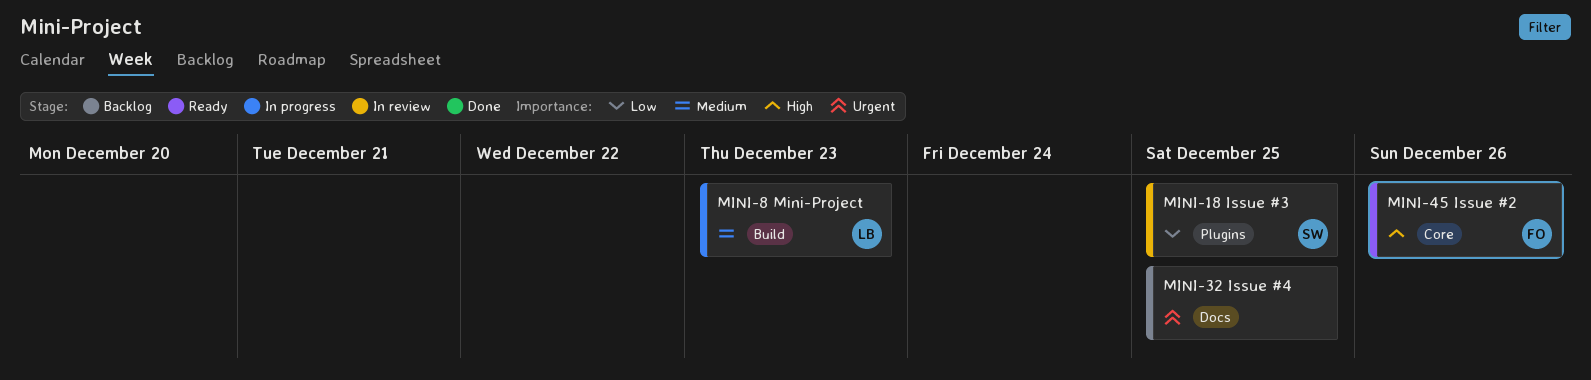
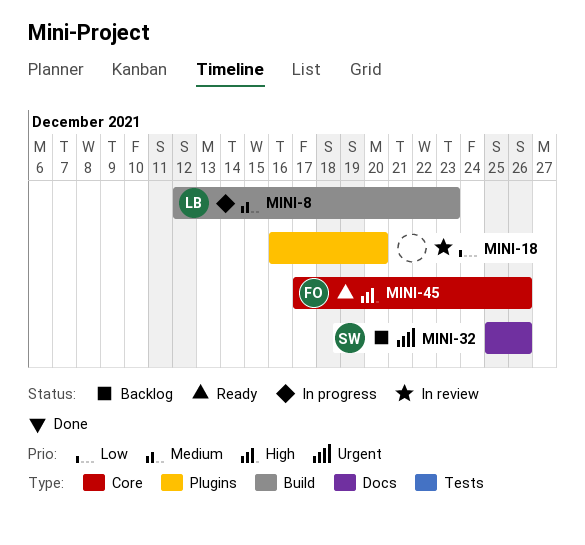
MINI-18, owner: SW -> none
MINI-18, due: Dec 25 -> Dec 20
MINI-32, owner: none -> SW
MINI-32, due: Dec 25 -> Dec 26

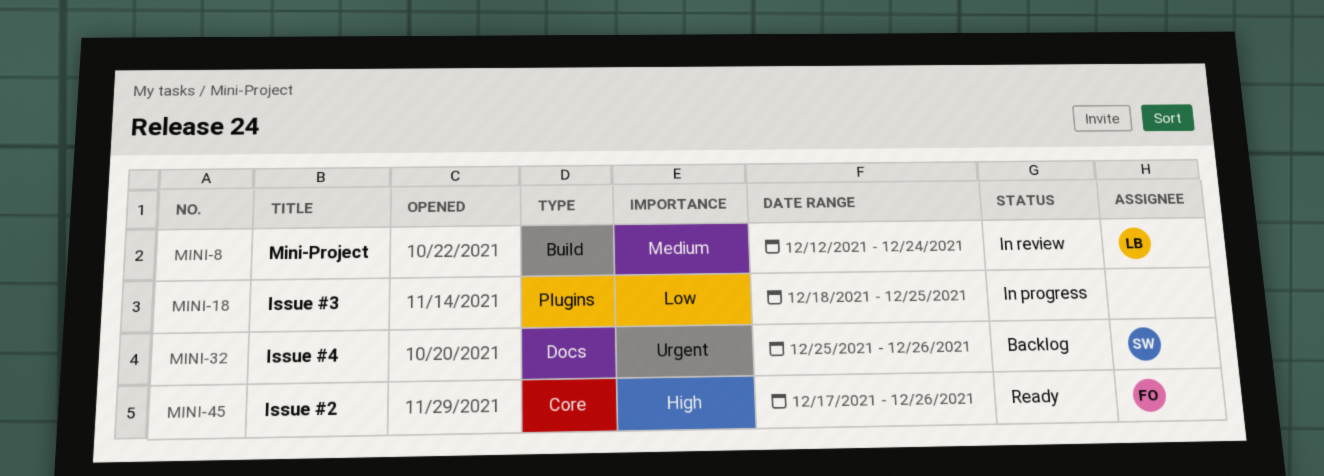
MINI-8, status: In progress -> In review
MINI-8, due: Dec 23 -> Dec 24
MINI-18, status: In review -> In progress
MINI-18, start: Dec 16 -> Dec 18
MINI-18, due: Dec 20 -> Dec 25

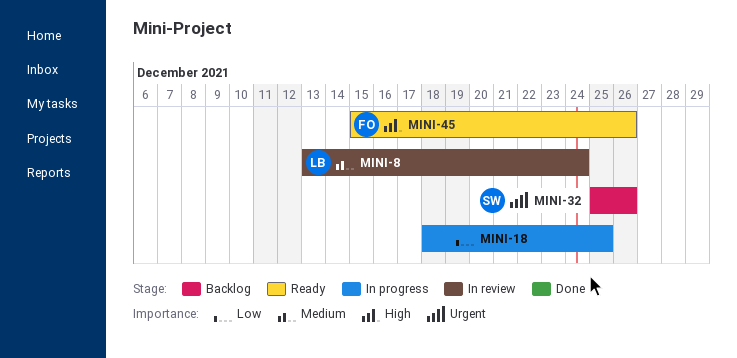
MINI-8, start: Dec 12 -> Dec 13
MINI-45, start: Dec 17 -> Dec 15

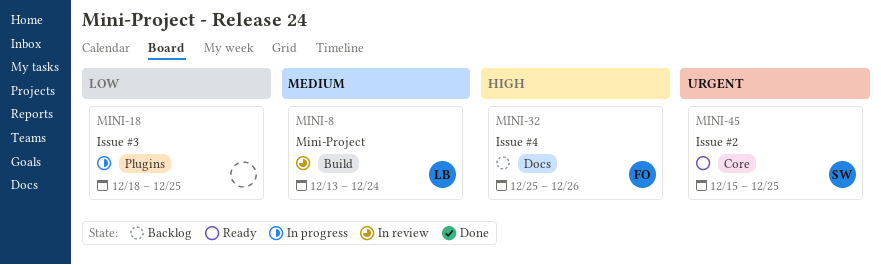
MINI-32, owner: SW -> FO
MINI-32, priority: Urgent -> High
MINI-45, owner: FO -> SW
MINI-45, priority: High -> Urgent
MINI-45, due: Dec 26 -> Dec 25

